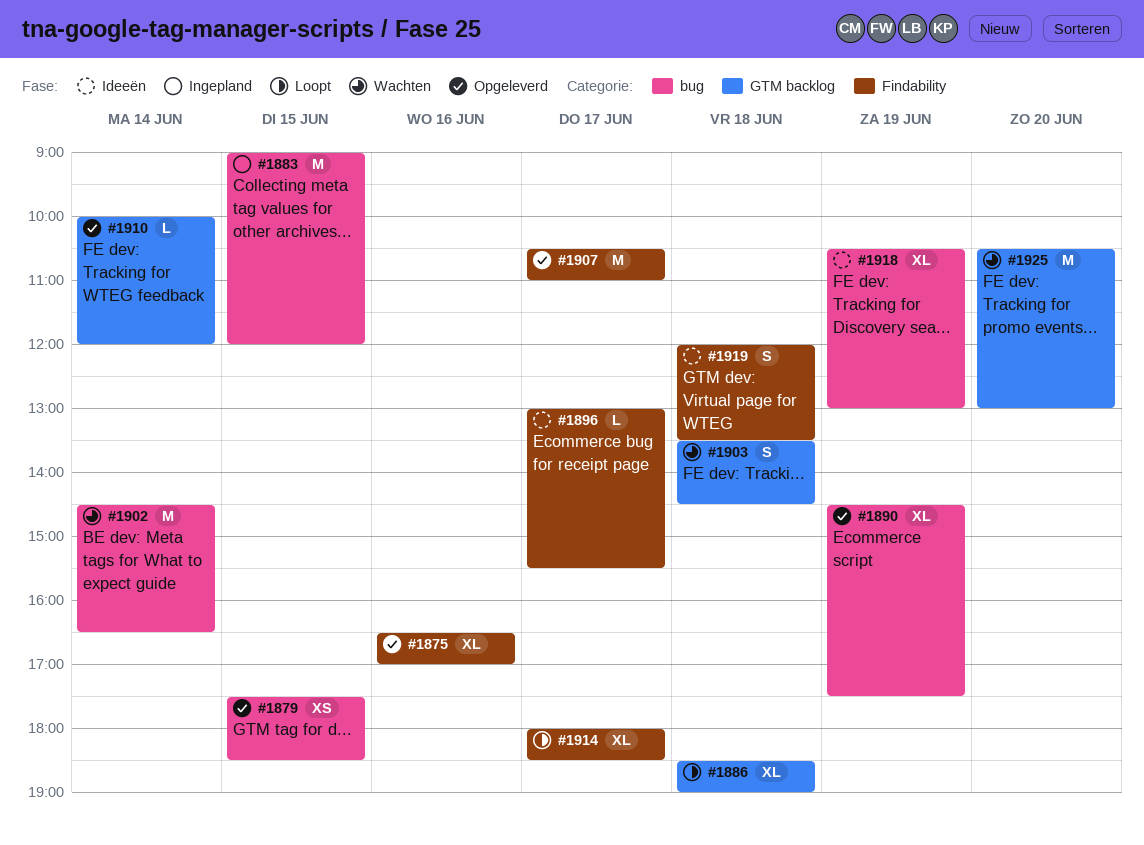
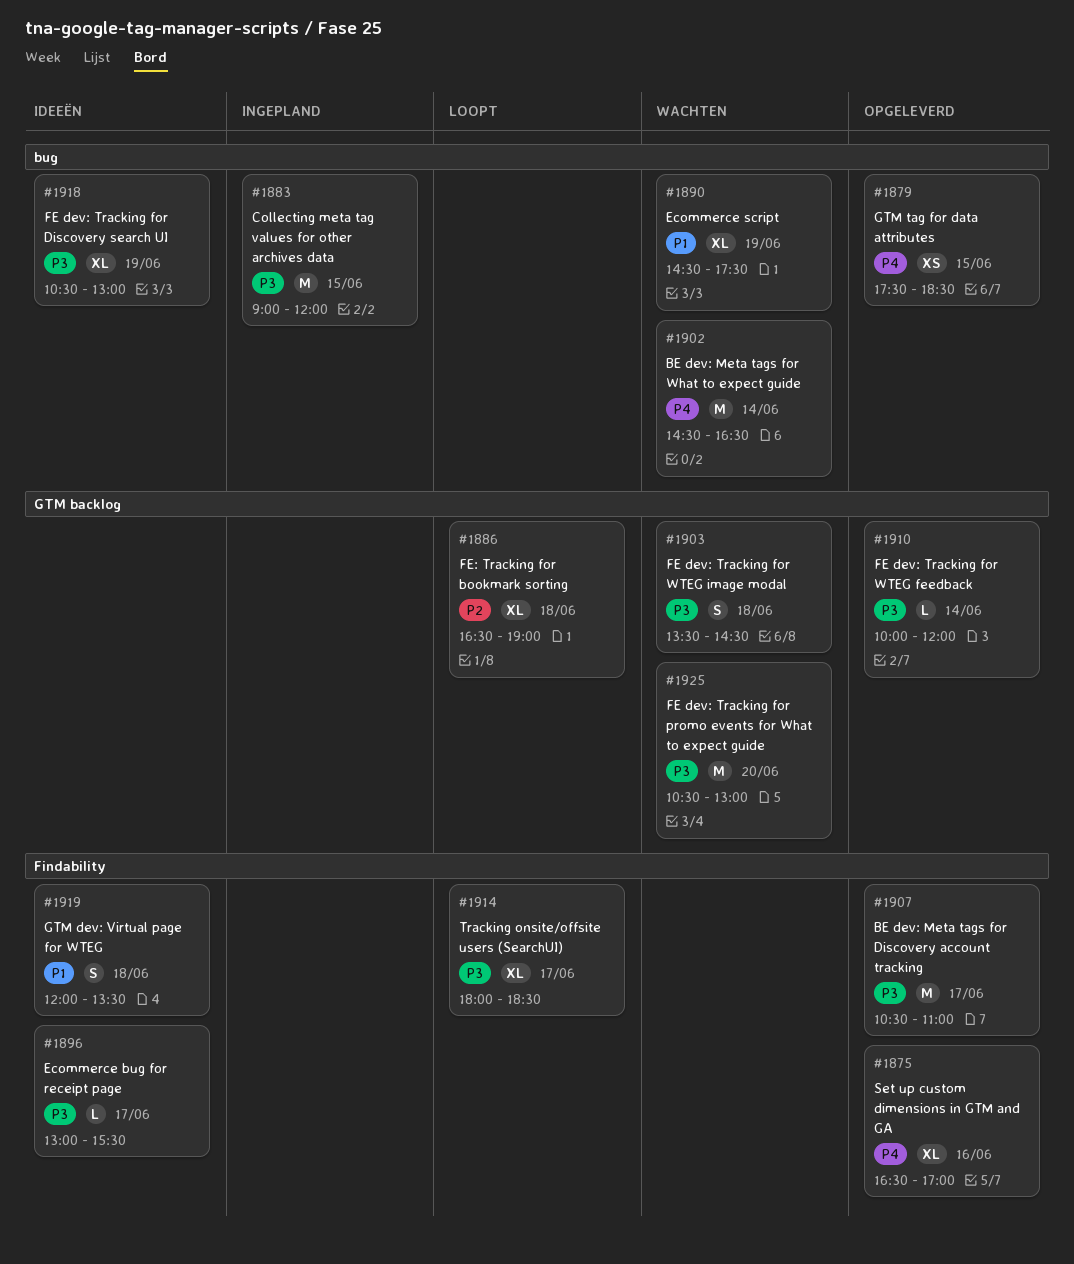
#1886, begins: 18:30 -> 16:30
#1890, status: Opgeleverd -> Wachten

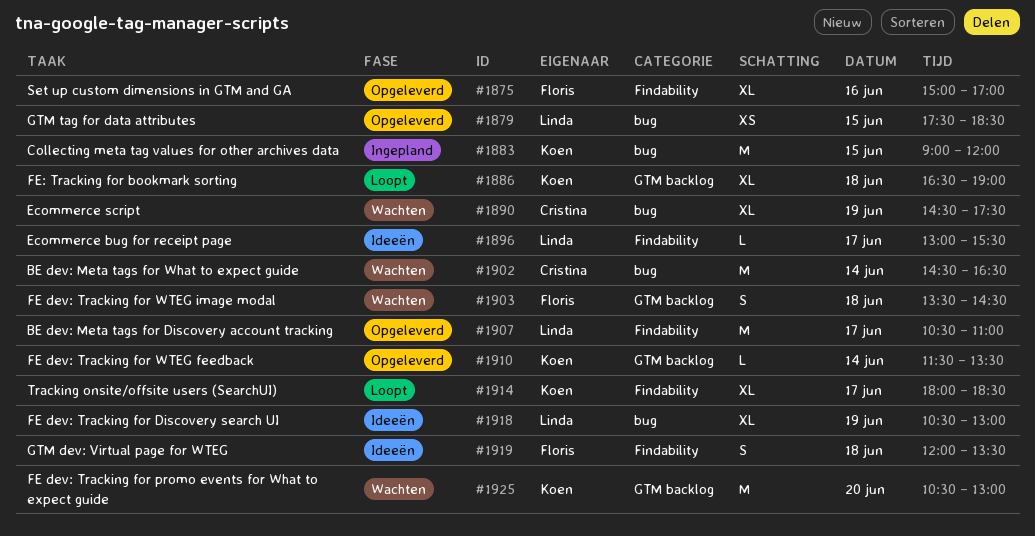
#1875, begins: 16:30 -> 15:00
#1910, begins: 10:00 -> 11:30
#1910, ends: 12:00 -> 13:30

